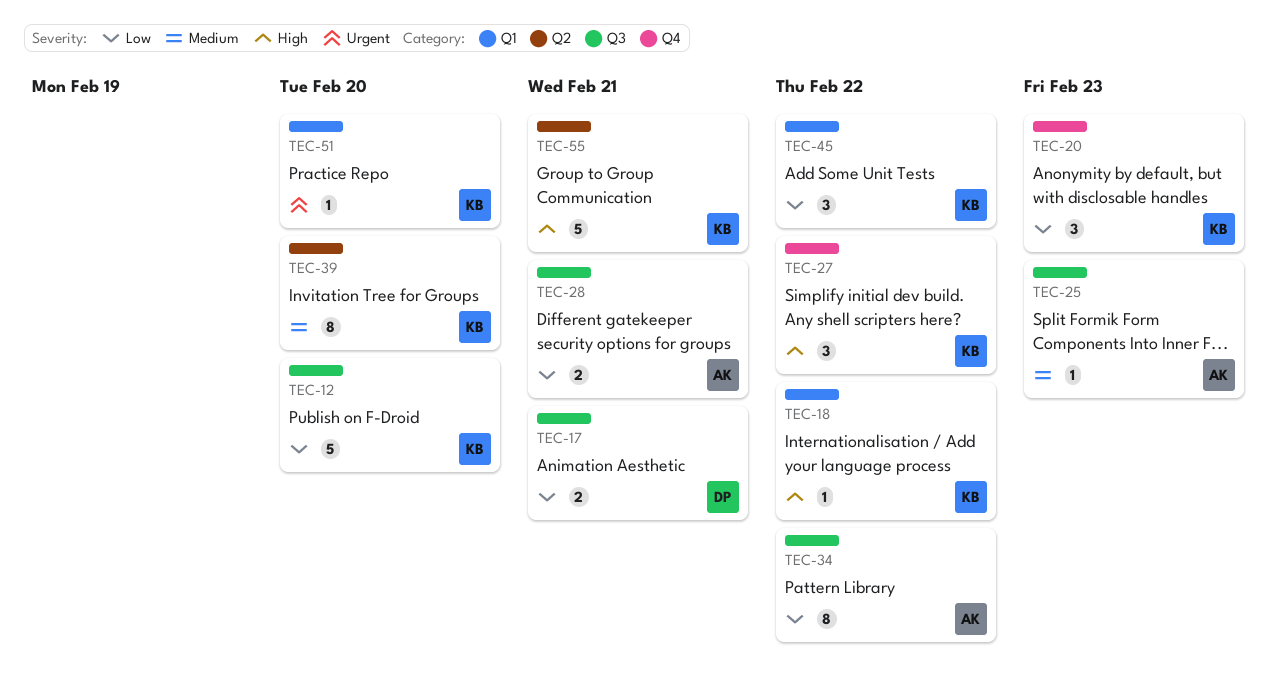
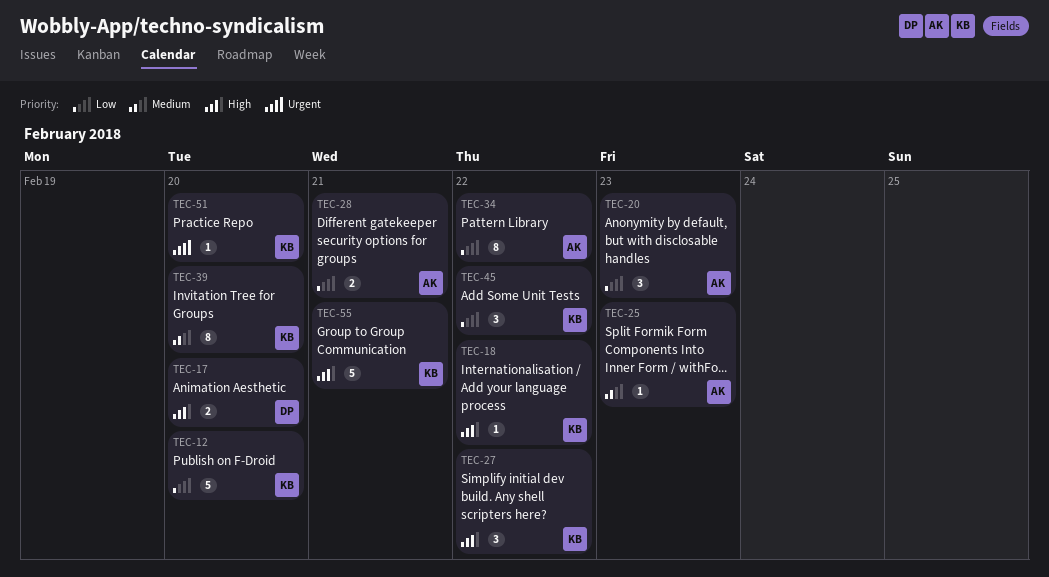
TEC-17, priority: Low -> High
TEC-17, due: Feb 21 -> Feb 20
TEC-20, owner: KB -> AK

